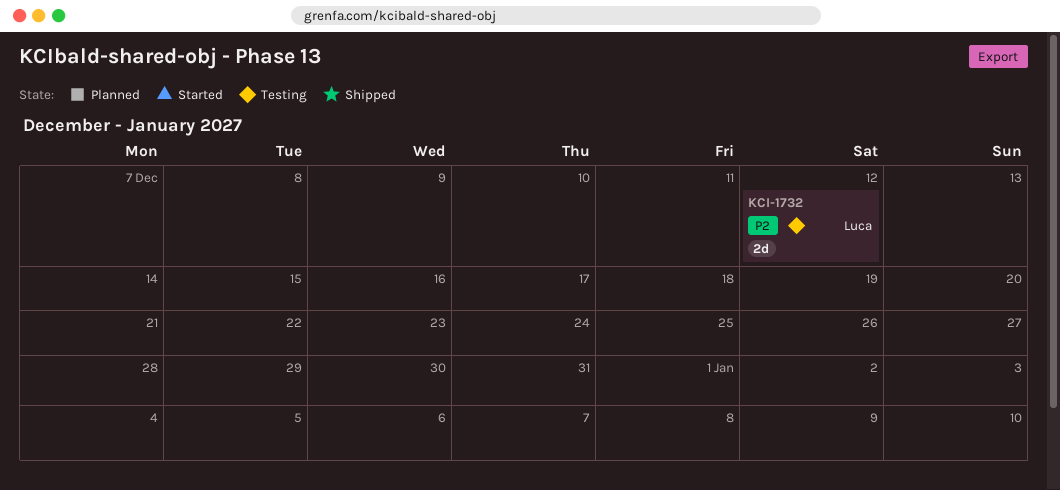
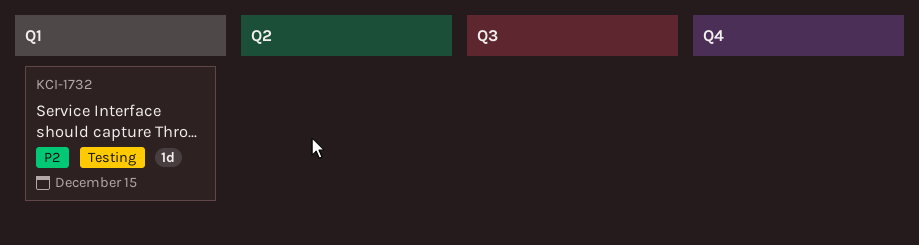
KCI-1732, estimate: 2d -> 1d
KCI-1732, due: Dec 12 -> Dec 15

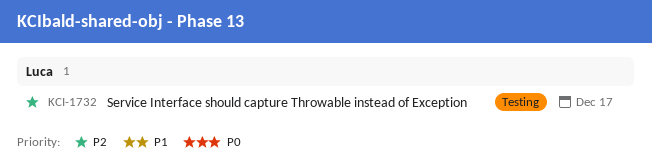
KCI-1732, due: Dec 15 -> Dec 17

